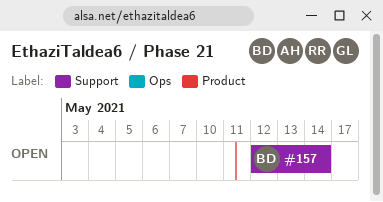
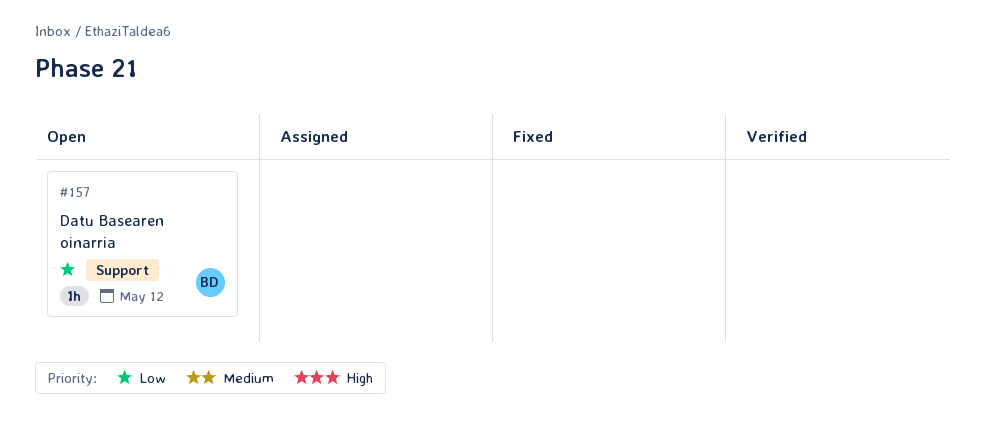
#157, due: May 14 -> May 12

